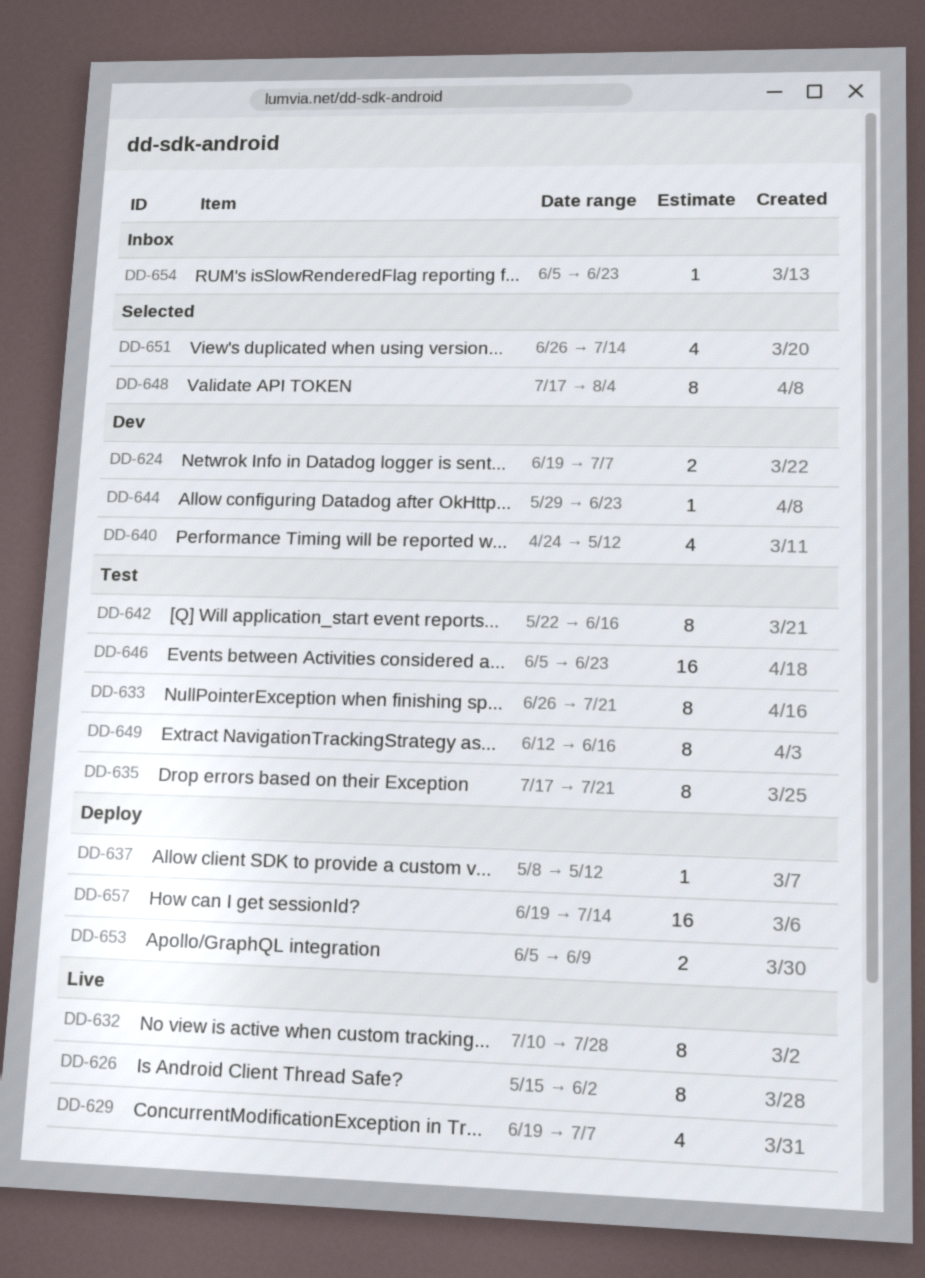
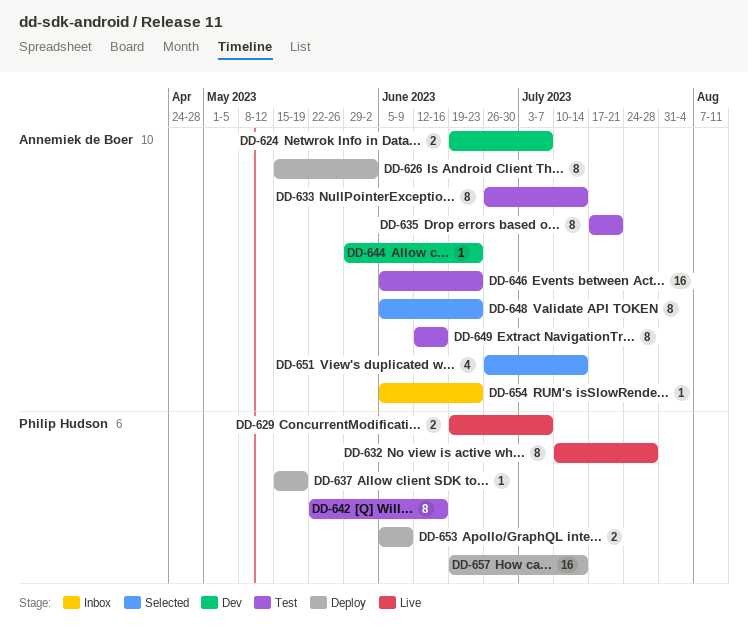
DD-626, status: Live -> Deploy
DD-629, estimate: 4 -> 2
DD-633, due: Jul 21 -> Jul 14
DD-637, start: May 8 -> May 15
DD-637, due: May 12 -> May 19
DD-640: present -> none
DD-648, start: Jul 17 -> Jun 5
DD-648, due: Aug 4 -> Jun 23

